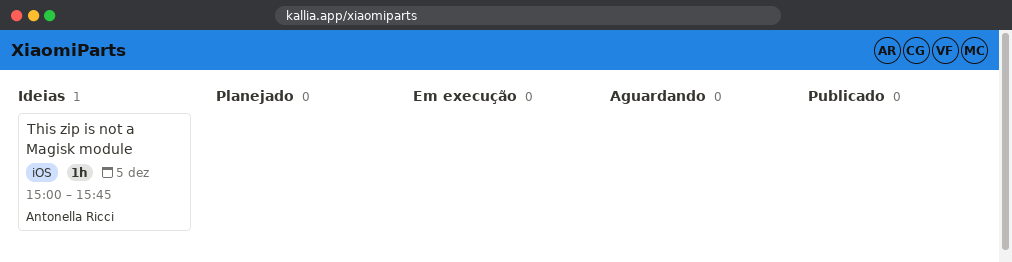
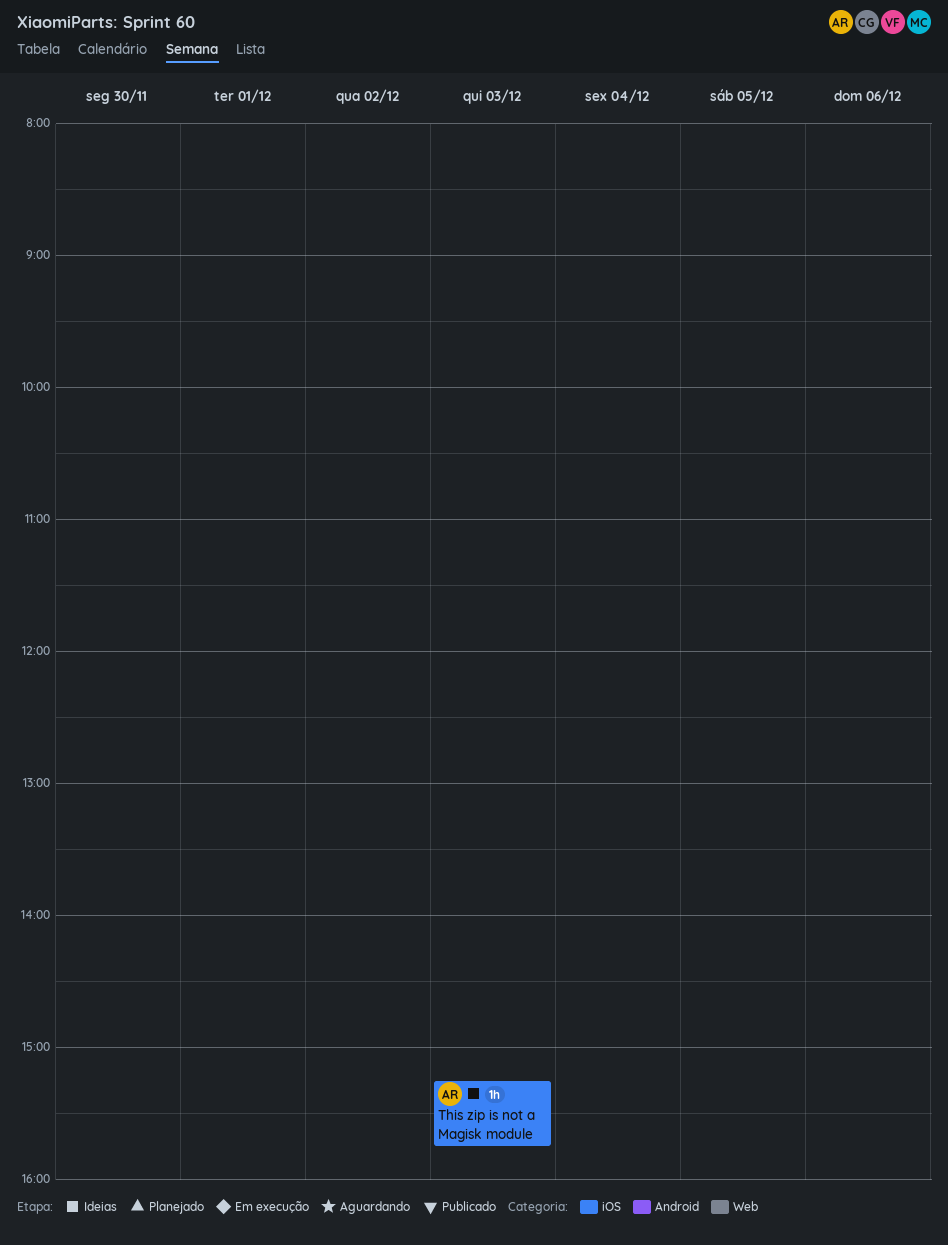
This zip is not a Magisk module, day: Dec 5 -> Dec 3
This zip is not a Magisk module, begins: 15:00 -> 15:15

